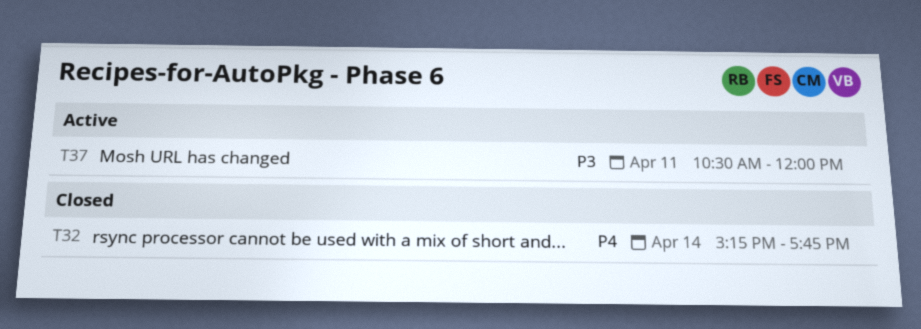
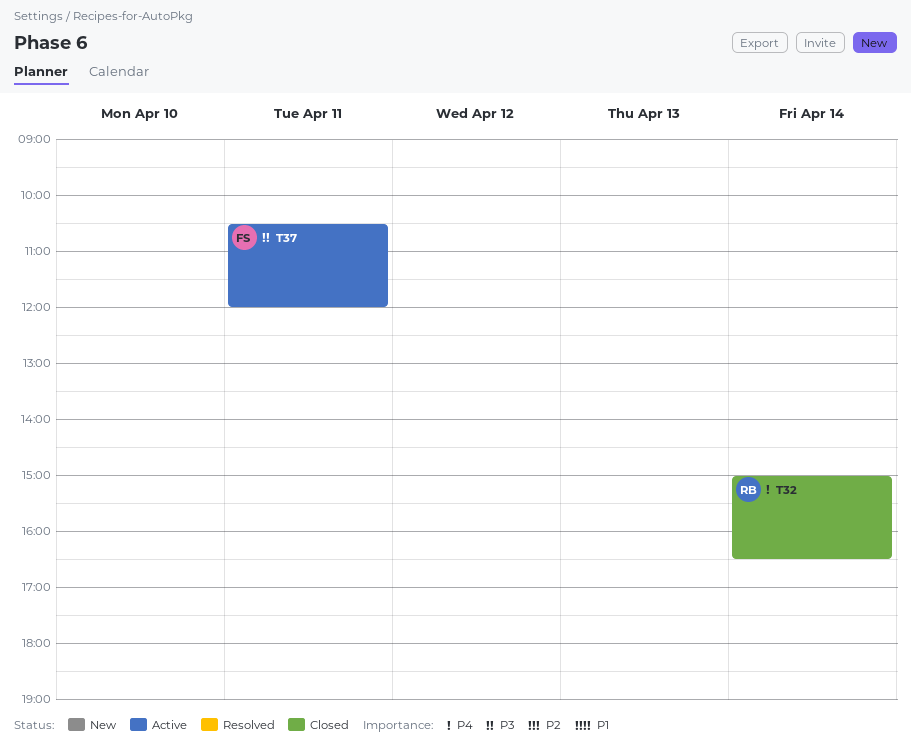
T32, begins: 15:15 -> 15:00
T32, ends: 17:45 -> 16:30

